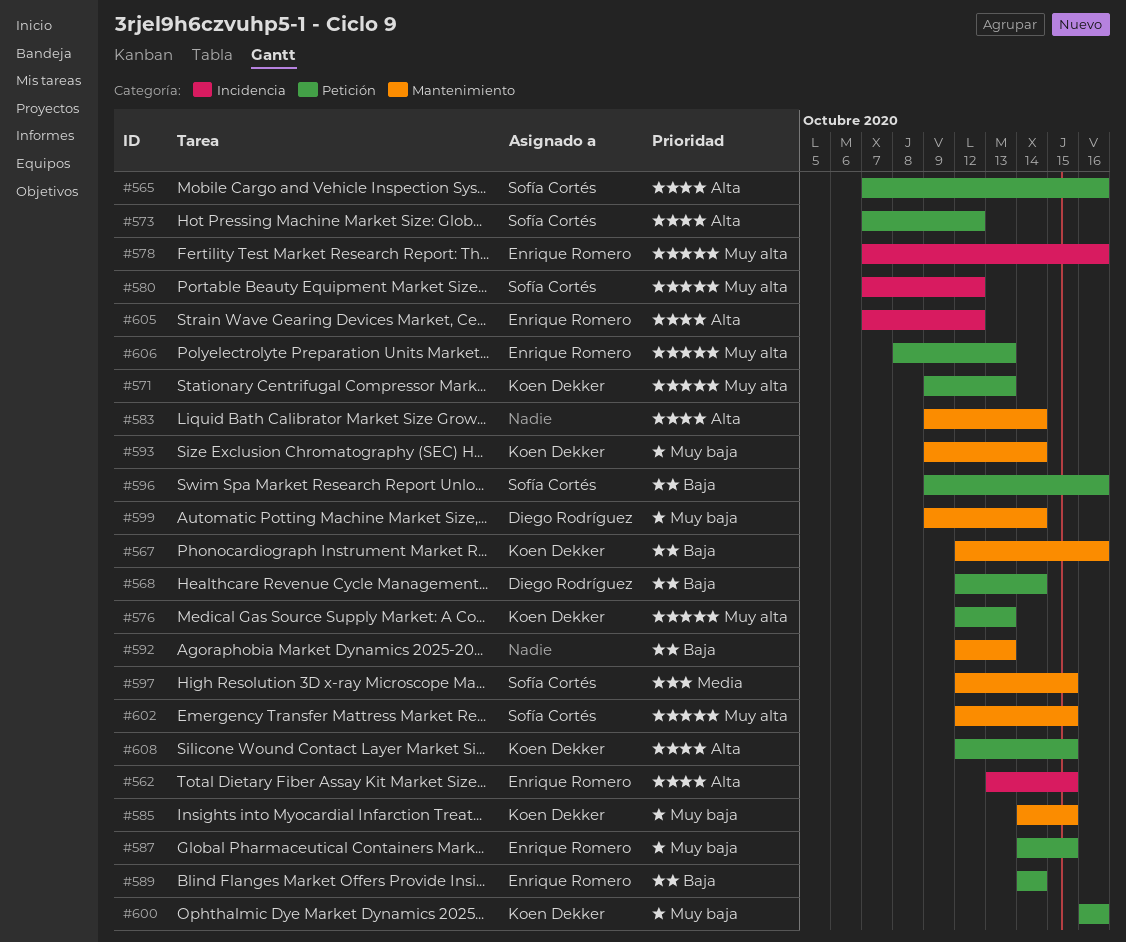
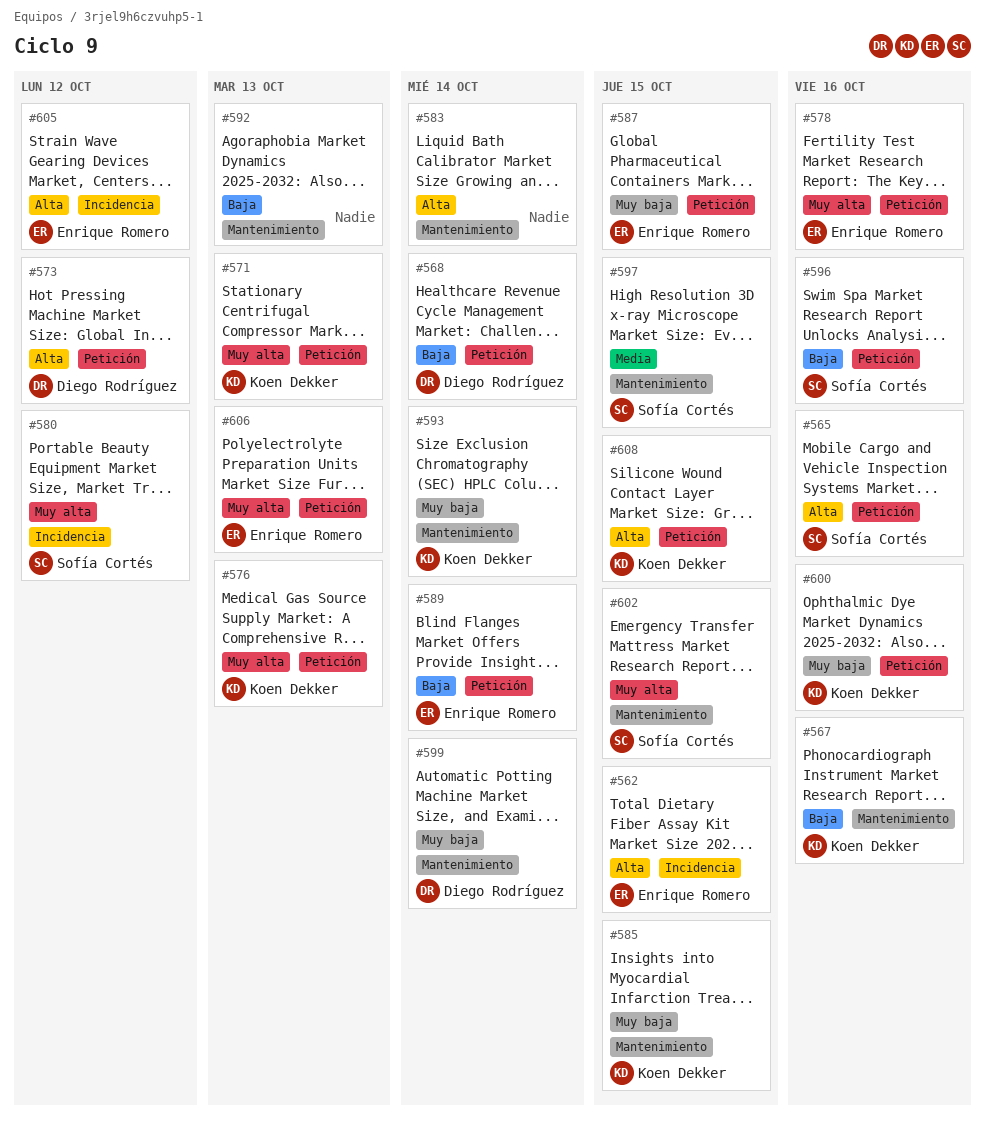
#573, owner: Sofía Cortés -> Diego Rodríguez
#578, label: Incidencia -> Petición

